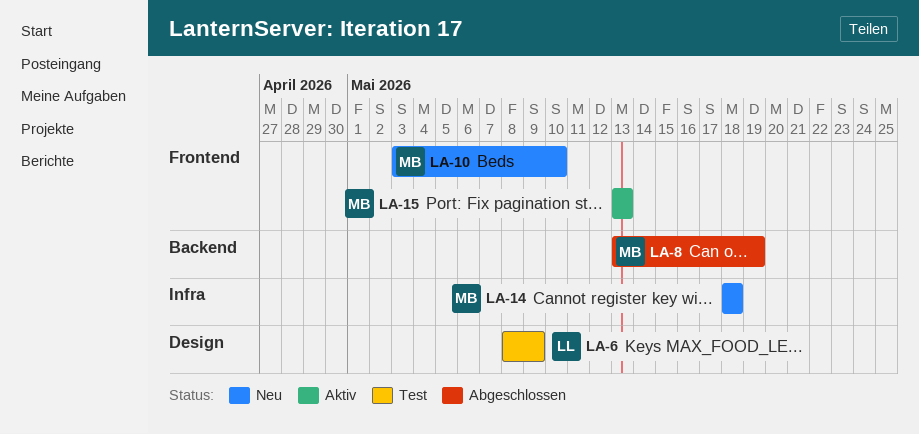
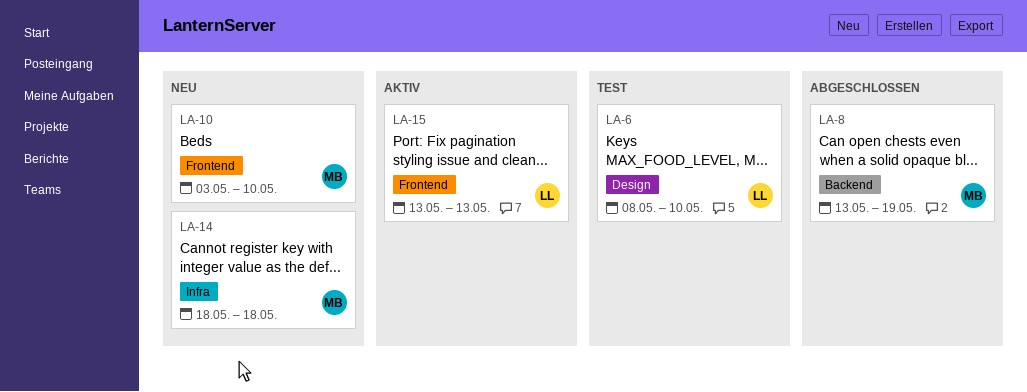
LA-6, due: May 9 -> May 10
LA-15, owner: MB -> LL

